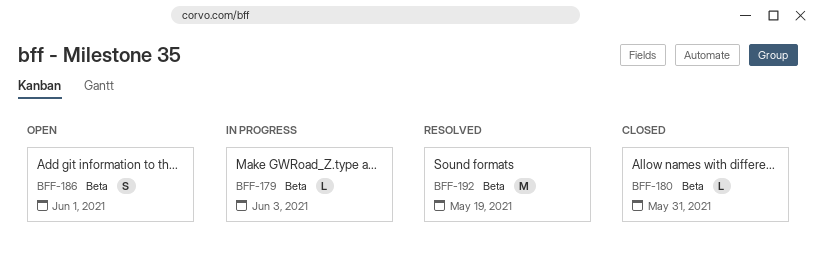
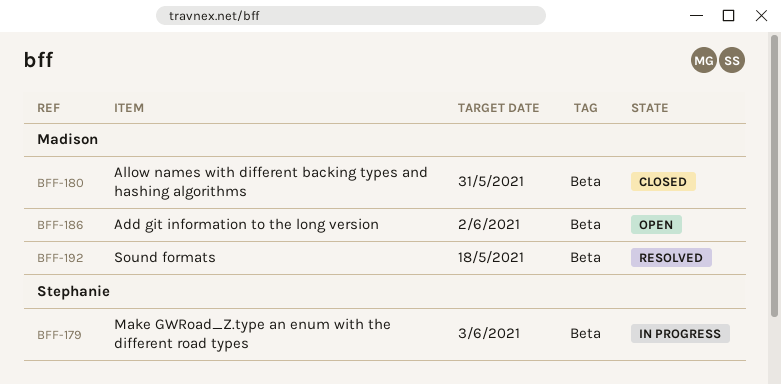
BFF-186, due: Jun 1 -> Jun 2
BFF-192, due: May 19 -> May 18

